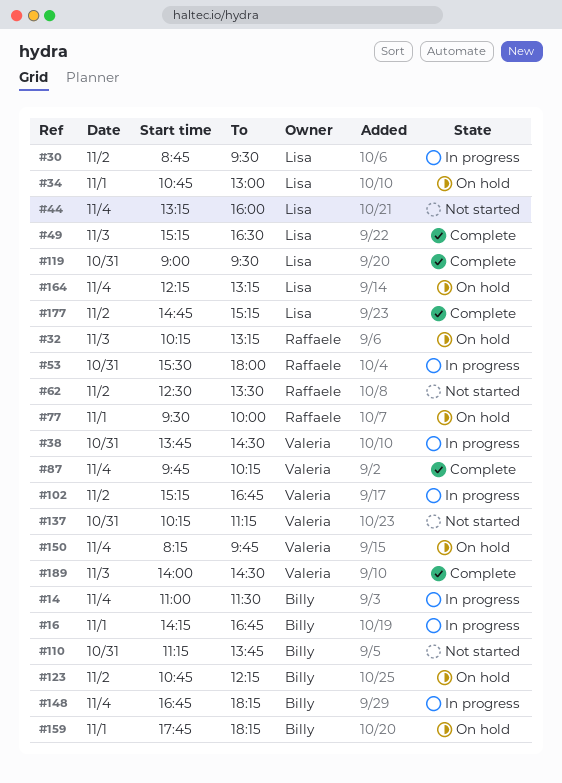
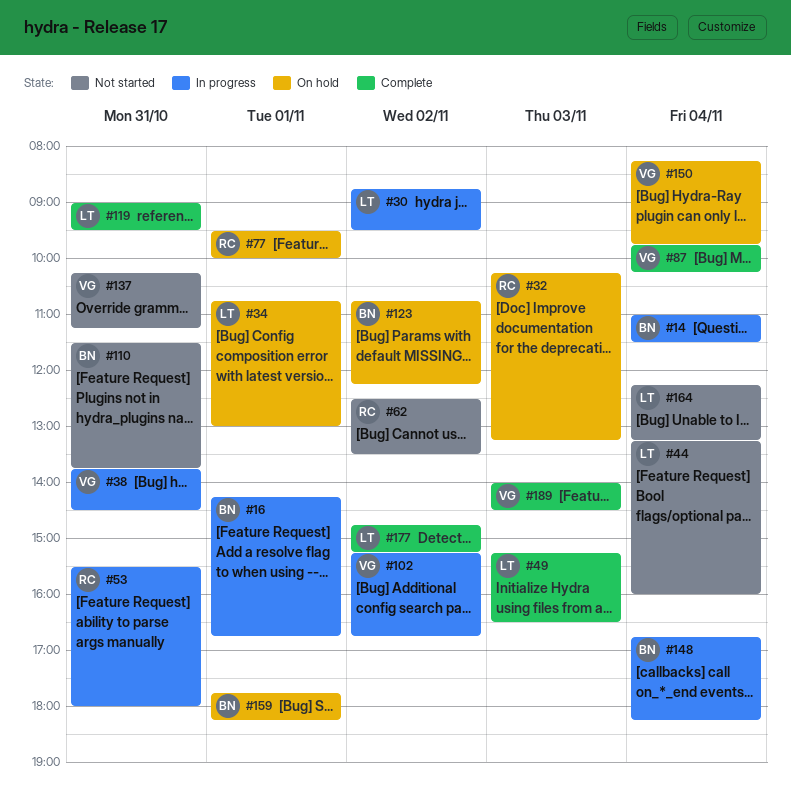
#110, begins: 11:15 -> 11:30
#164, status: On hold -> Not started

